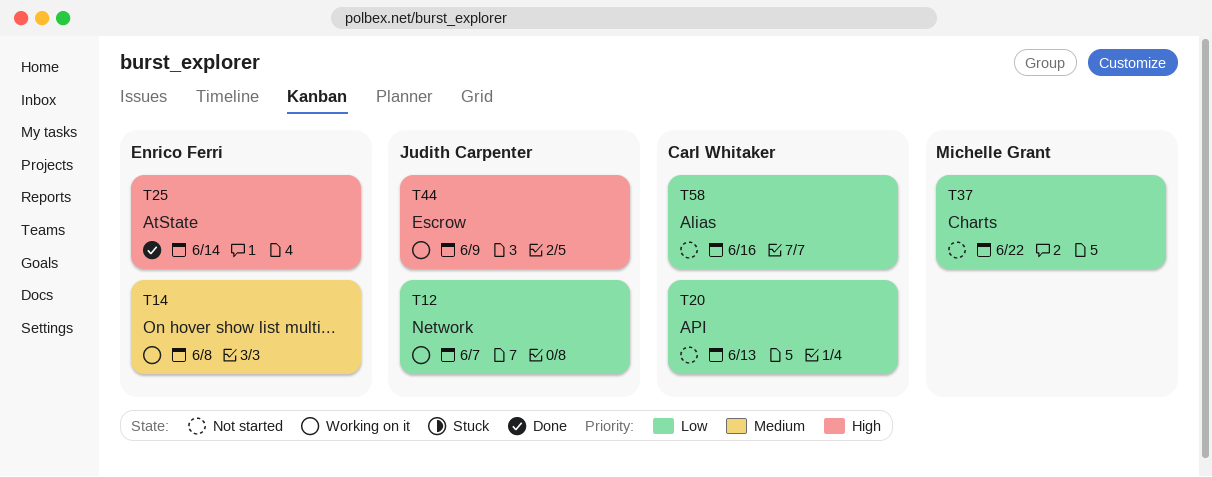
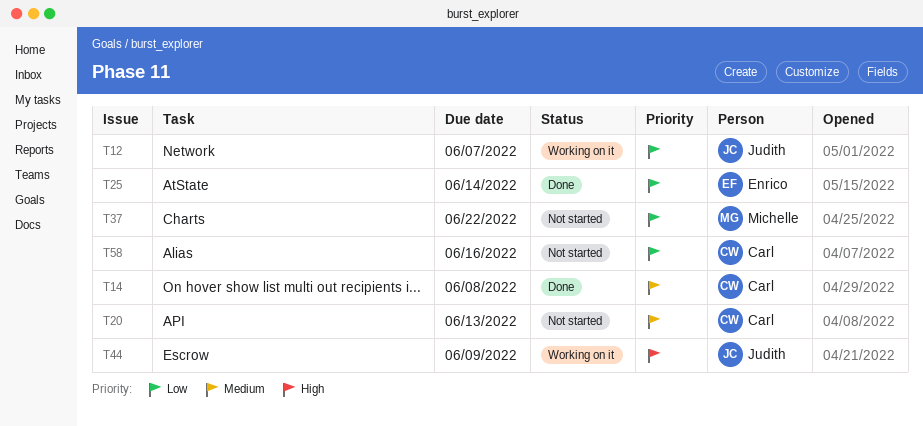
T14, status: Working on it -> Done
T14, owner: Enrico Ferri -> Carl Whitaker
T20, priority: Low -> Medium
T25, priority: High -> Low

